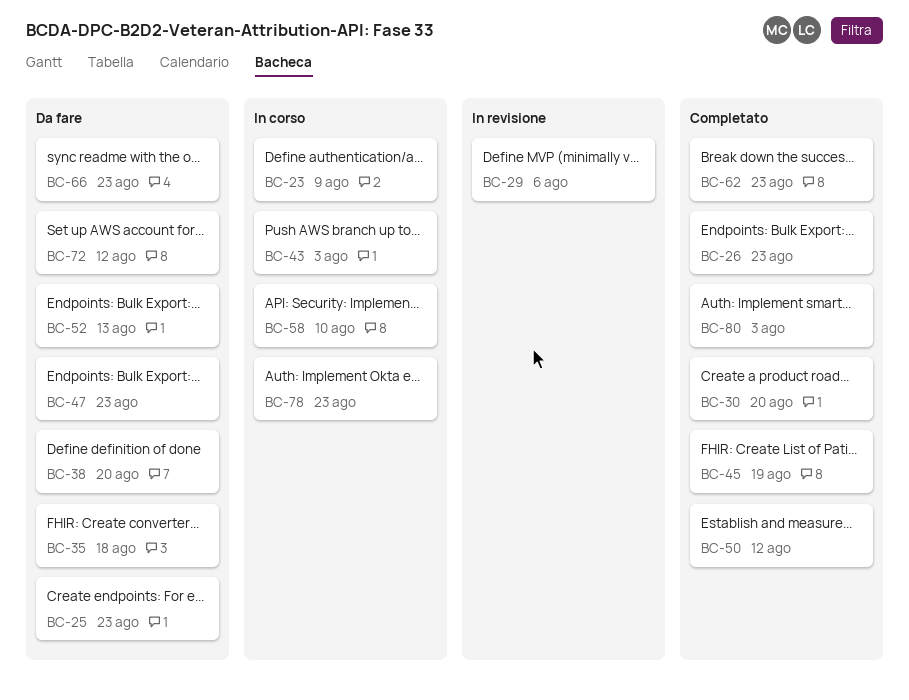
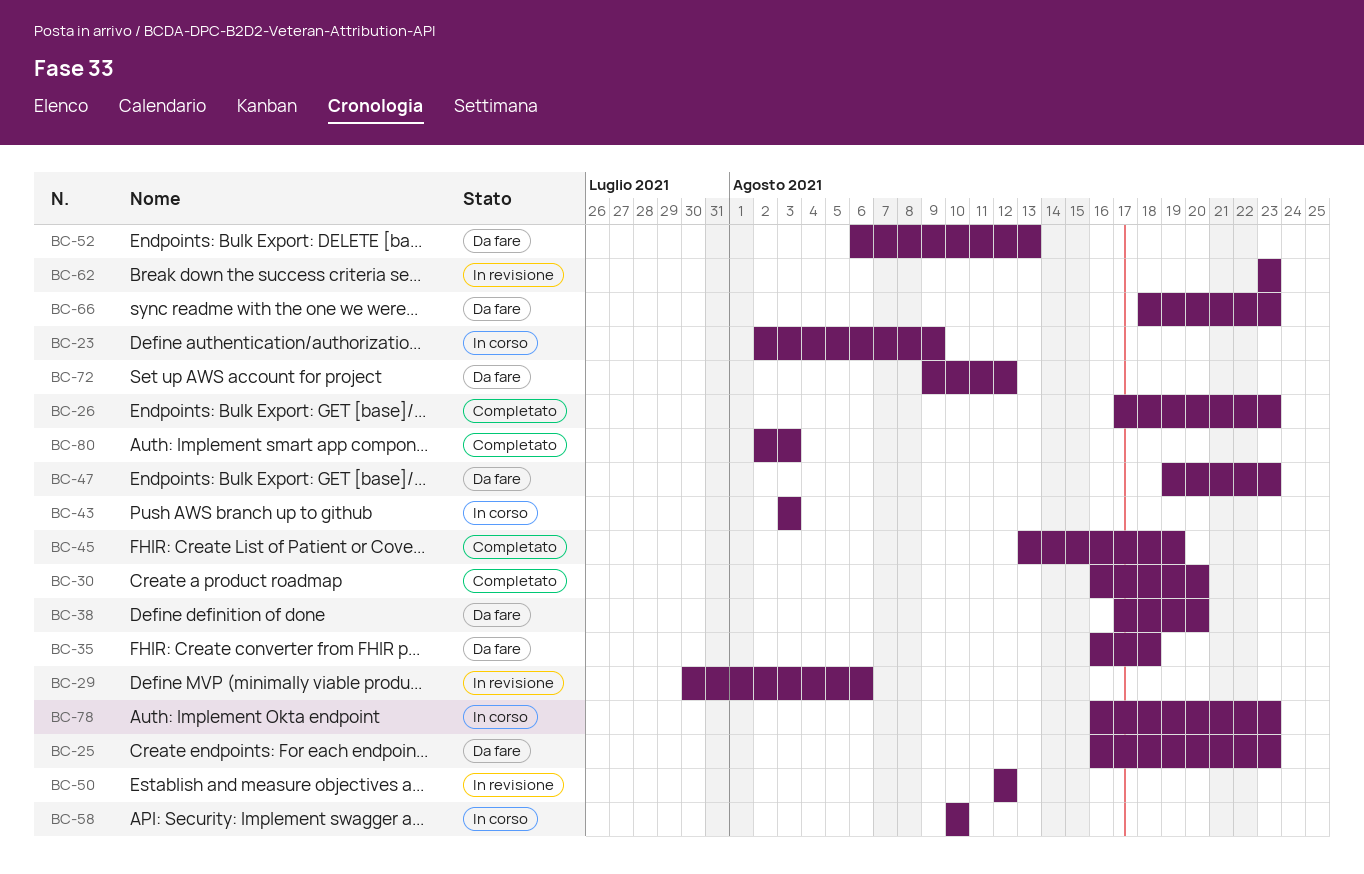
BC-50, status: Completato -> In revisione
BC-62, status: Completato -> In revisione

